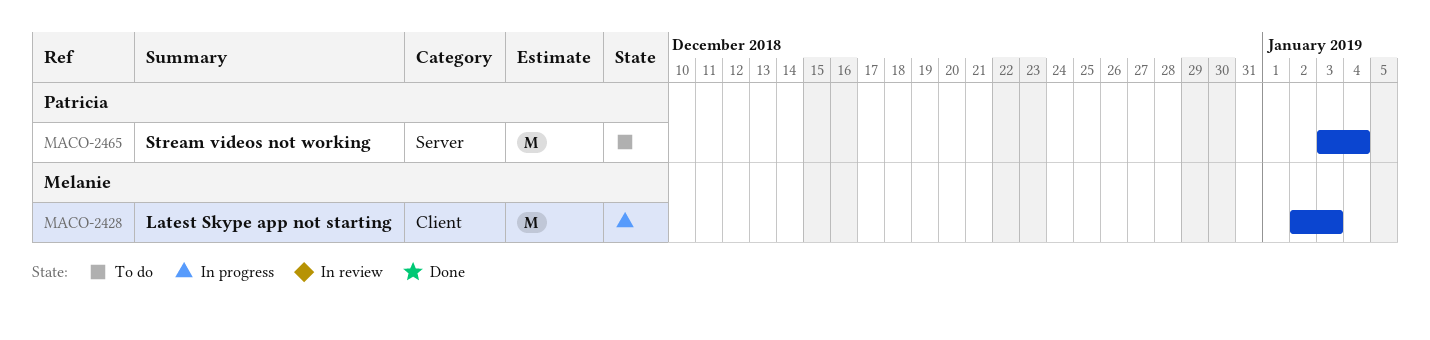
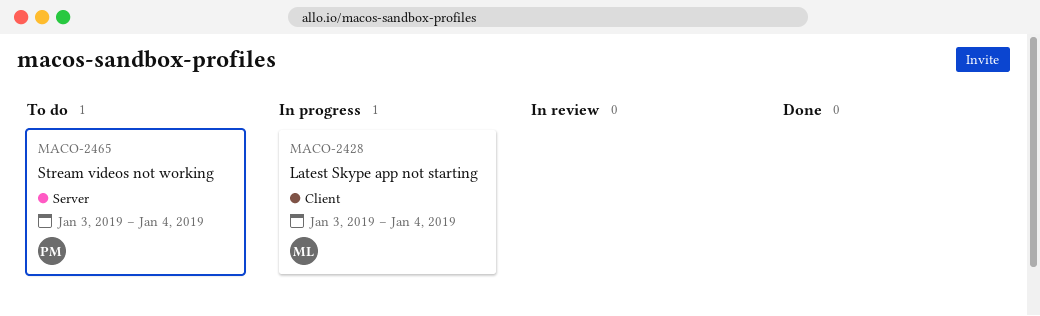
MACO-2428, start: Jan 2 -> Jan 3
MACO-2428, due: Jan 3 -> Jan 4

